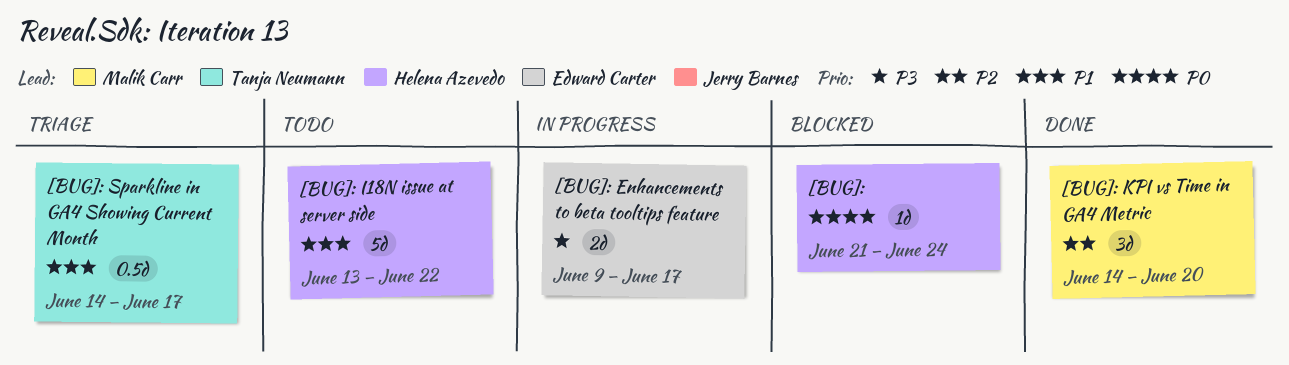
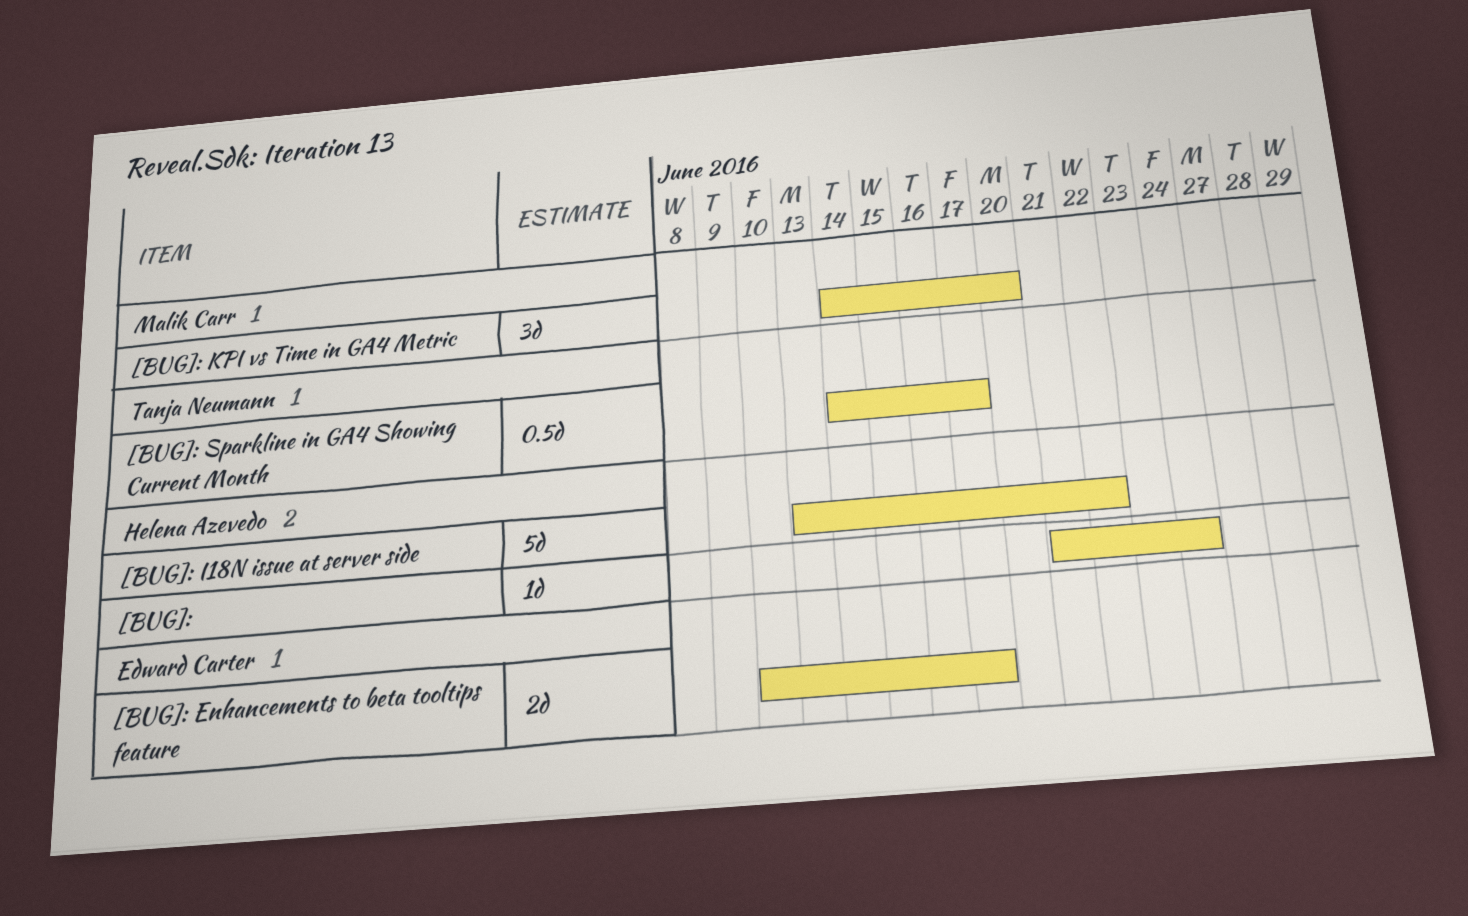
[BUG]: Enhancements to beta tooltips feature, start: Jun 9 -> Jun 10

